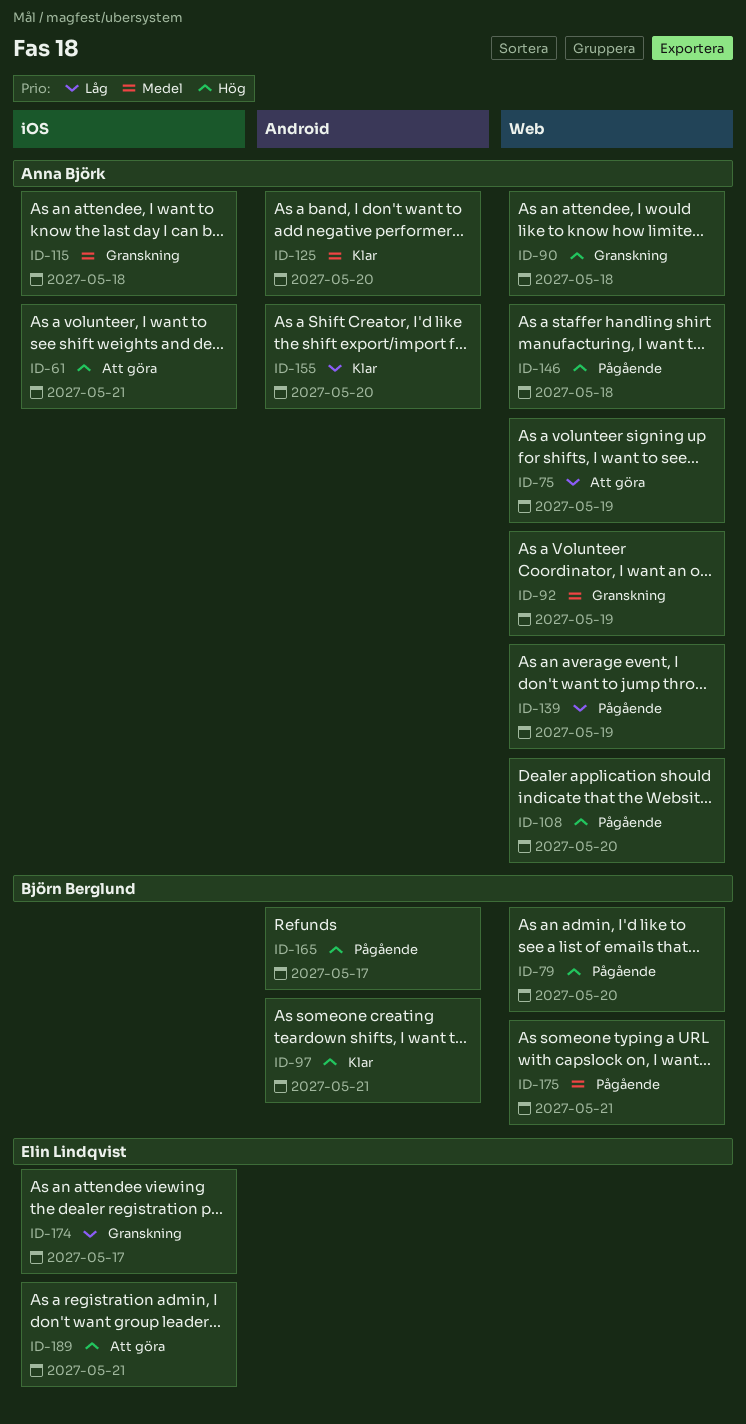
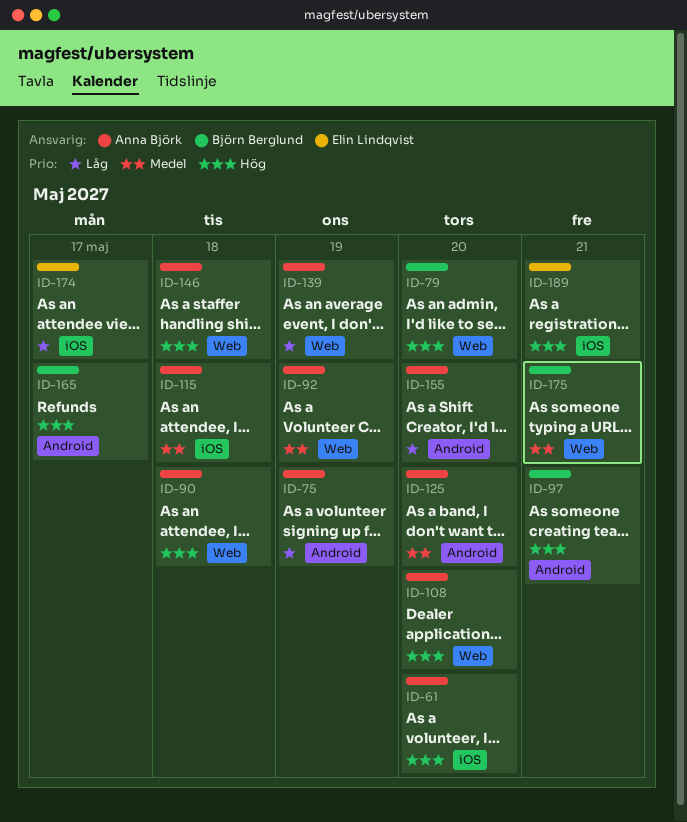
ID-61, due: May 21 -> May 20
ID-75, label: Web -> Android

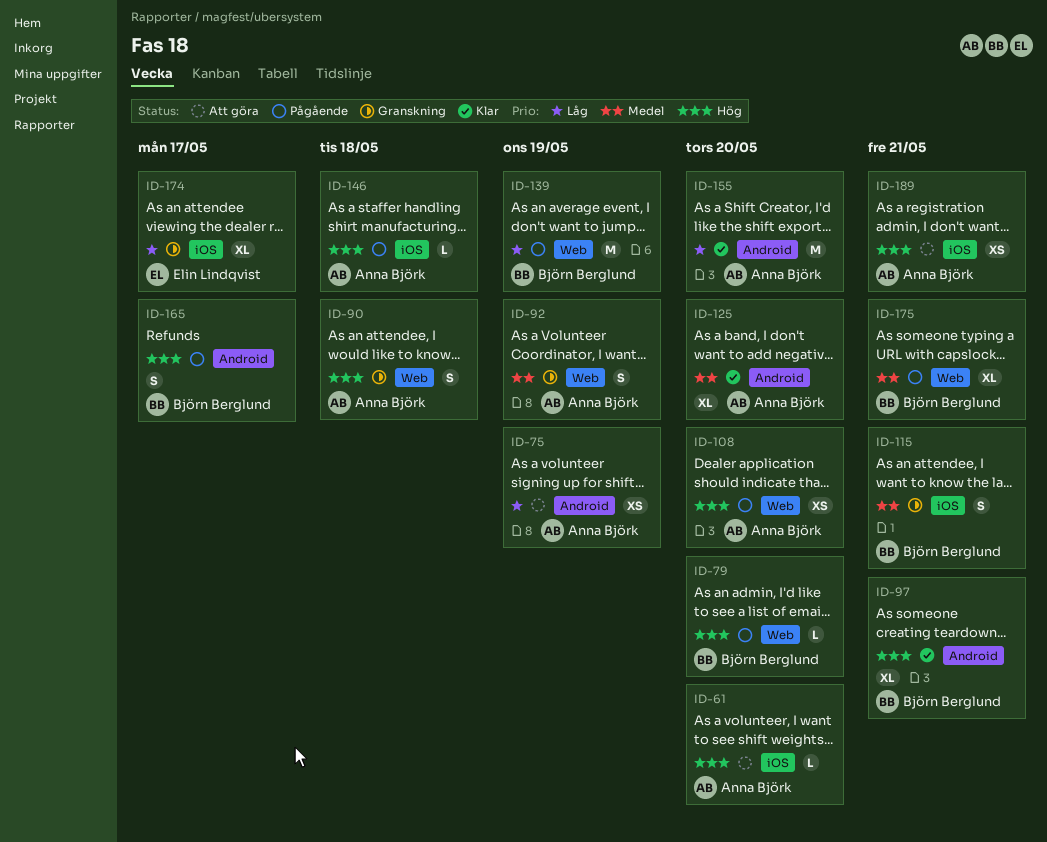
ID-115, owner: Anna Björk -> Björn Berglund
ID-115, due: May 18 -> May 21
ID-139, owner: Anna Björk -> Björn Berglund
ID-146, label: Web -> iOS
ID-189, owner: Elin Lindqvist -> Anna Björk

